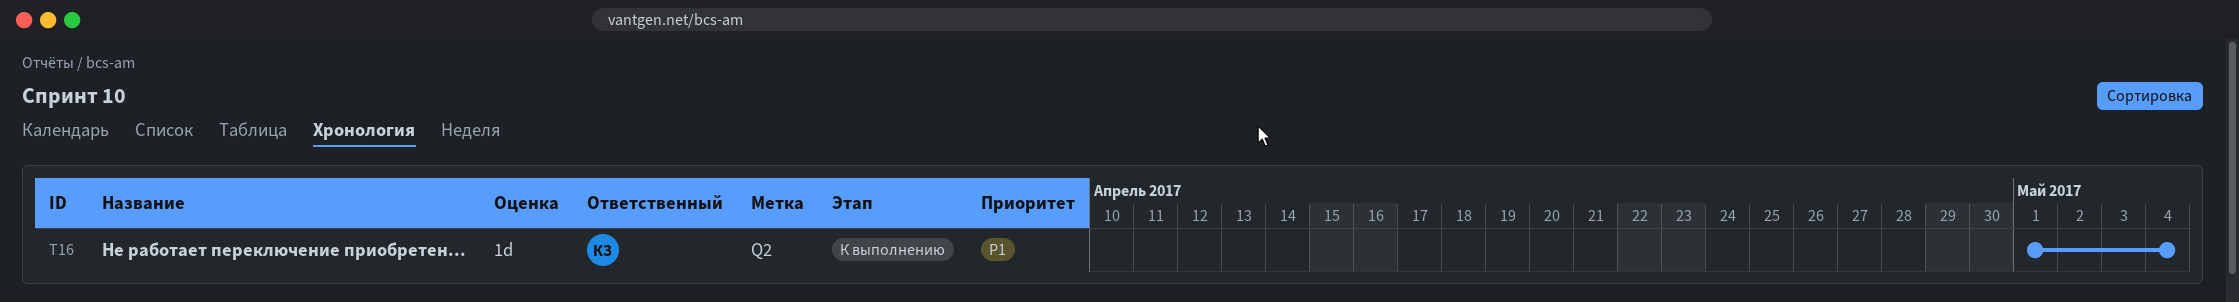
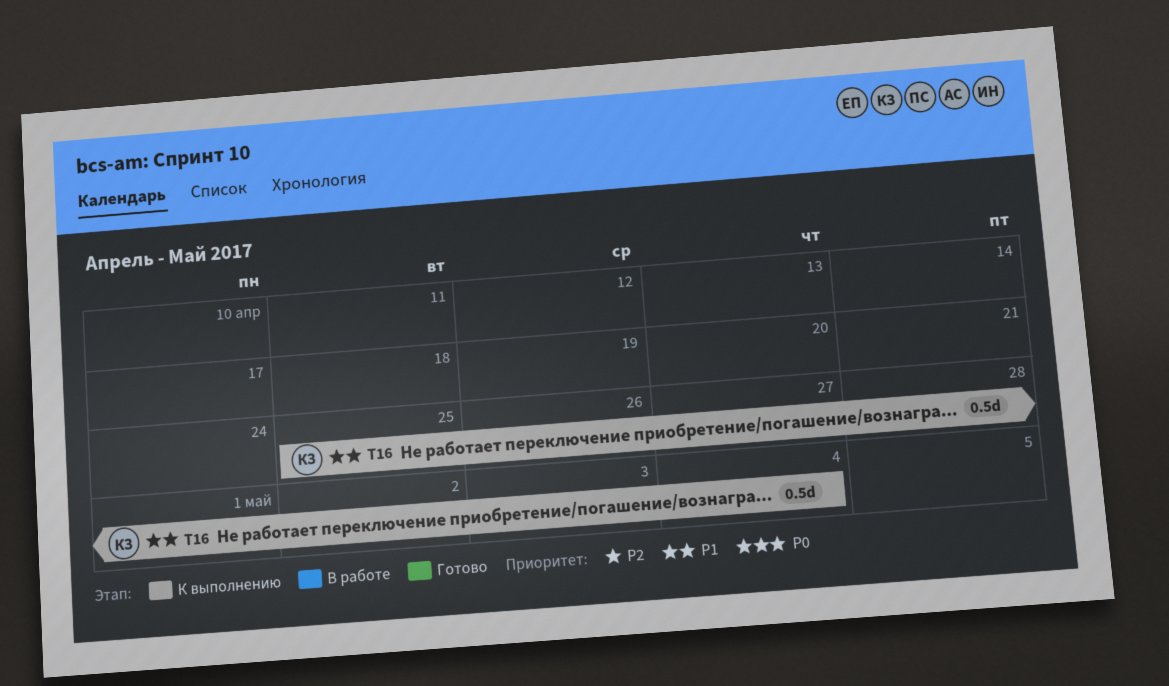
T16, estimate: 1d -> 0.5d
T16, start: May 1 -> Apr 25

